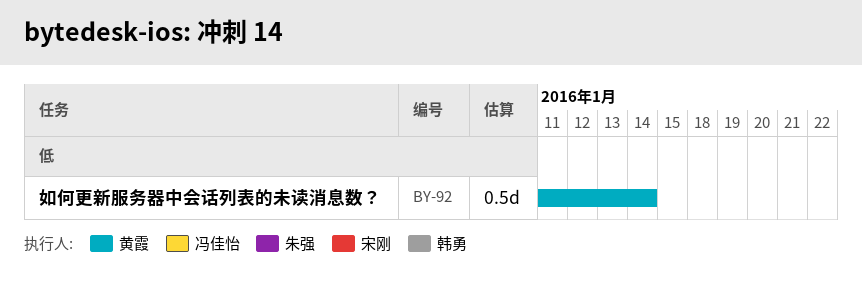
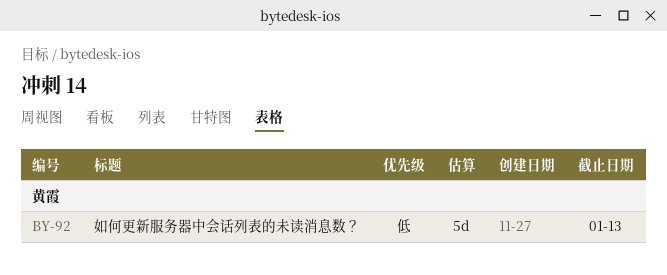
BY-92, estimate: 0.5d -> 5d
BY-92, due: Jan 14 -> Jan 13

